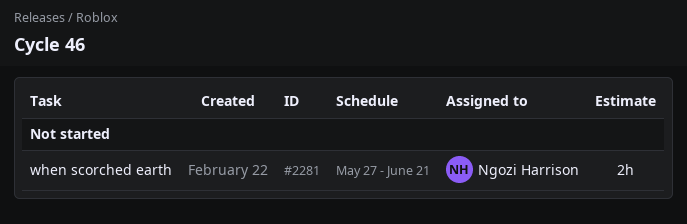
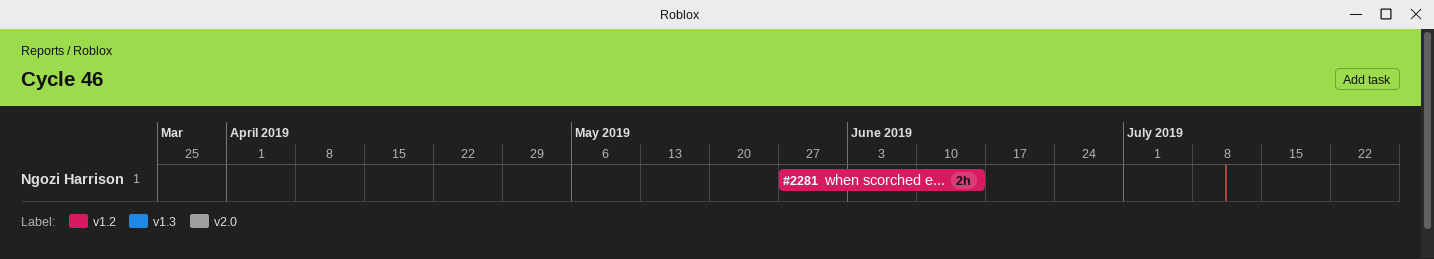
#2281, due: Jun 21 -> Jun 14

